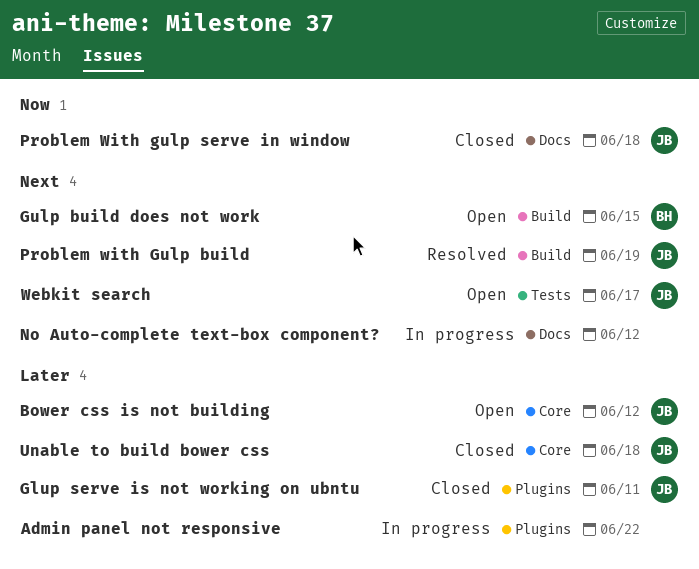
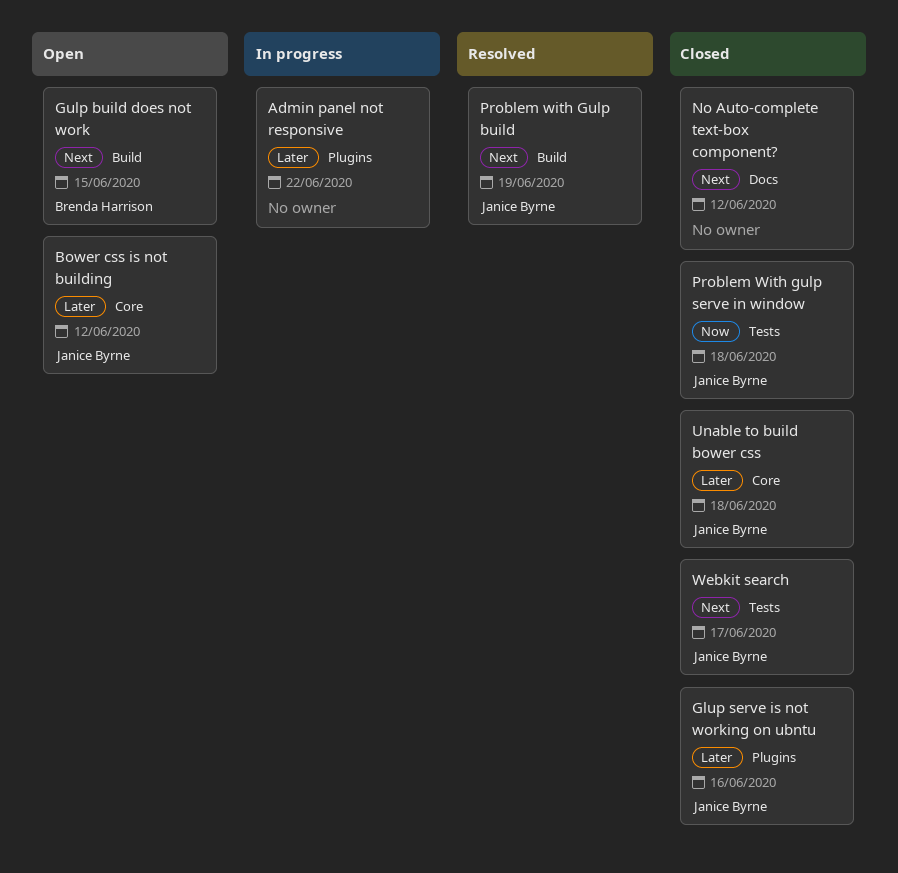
Glup serve is not working on ubntu, due: Jun 11 -> Jun 16
No Auto-complete text-box component?, status: In progress -> Closed
Problem With gulp serve in window, label: Docs -> Tests
Webkit search, status: Open -> Closed

